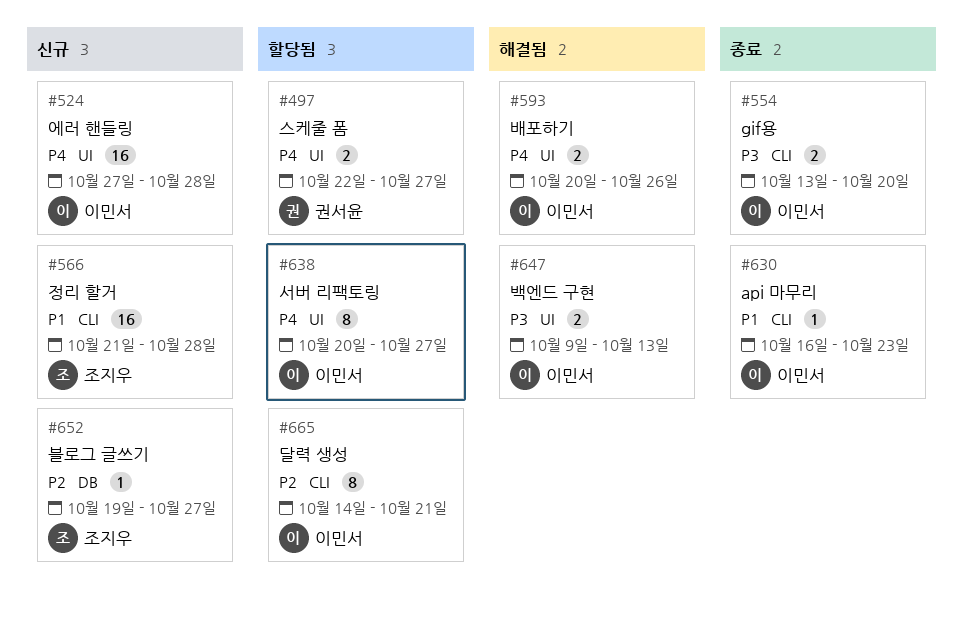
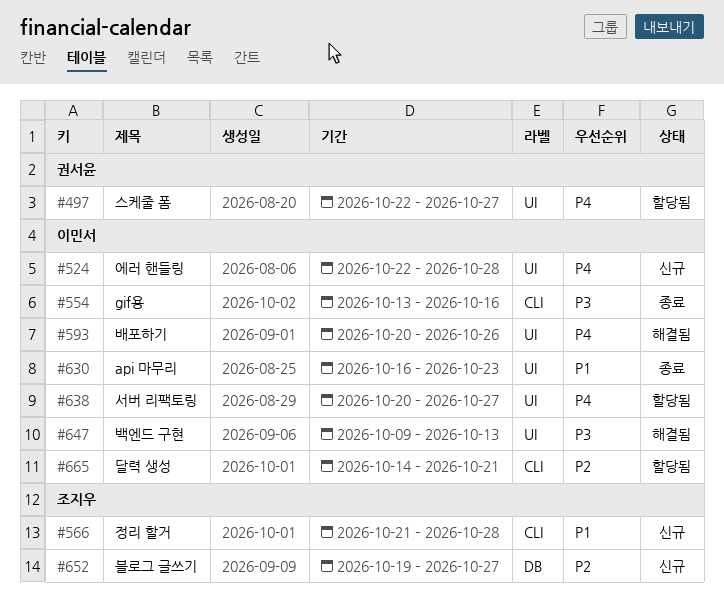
#524, start: Oct 27 -> Oct 22
#554, due: Oct 20 -> Oct 16
#630, label: CLI -> UI

